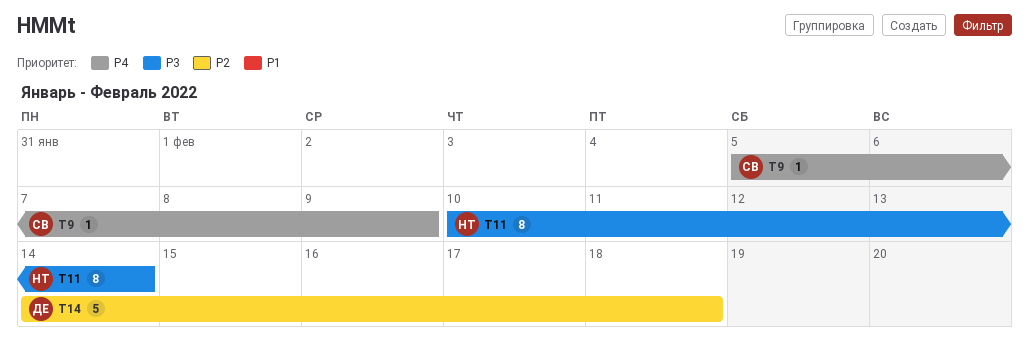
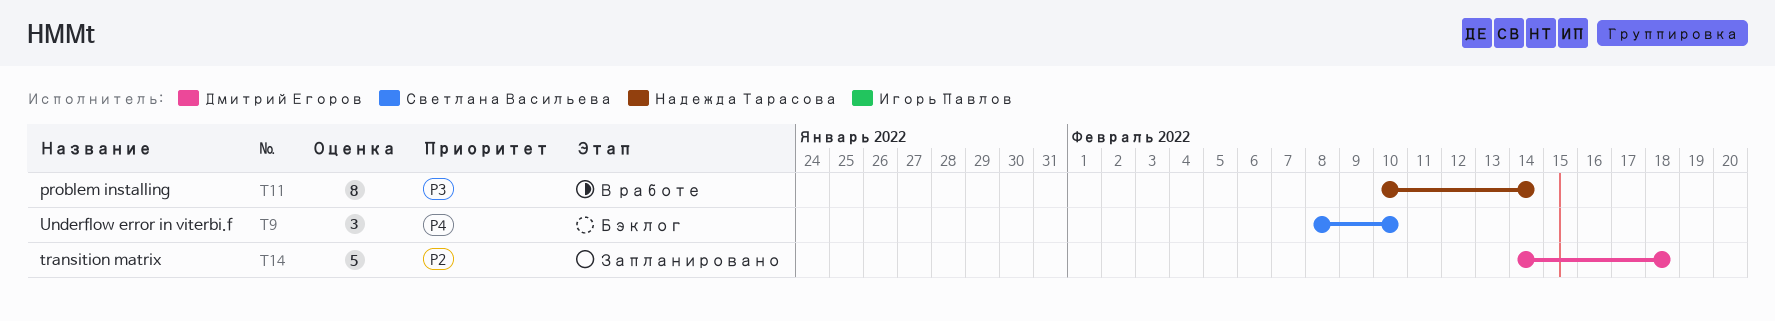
T9, estimate: 1 -> 3
T9, start: Feb 5 -> Feb 8
T9, due: Feb 9 -> Feb 10

